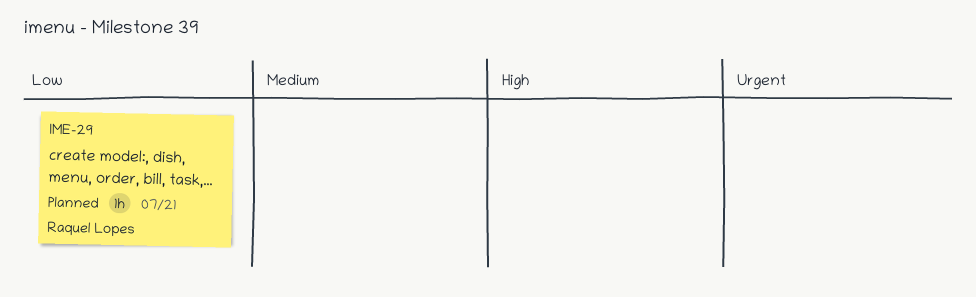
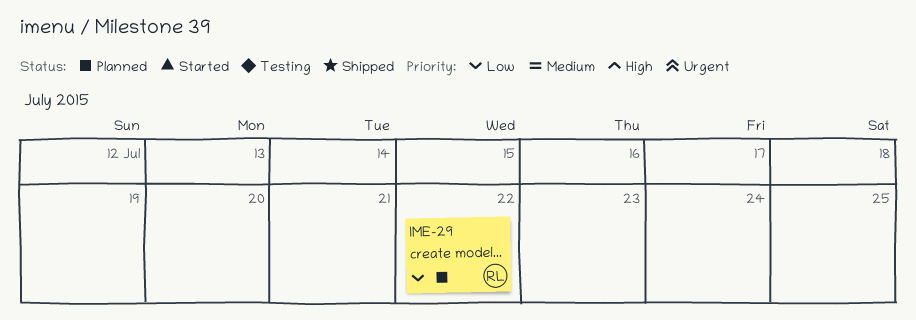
IME-29, due: Jul 21 -> Jul 22

